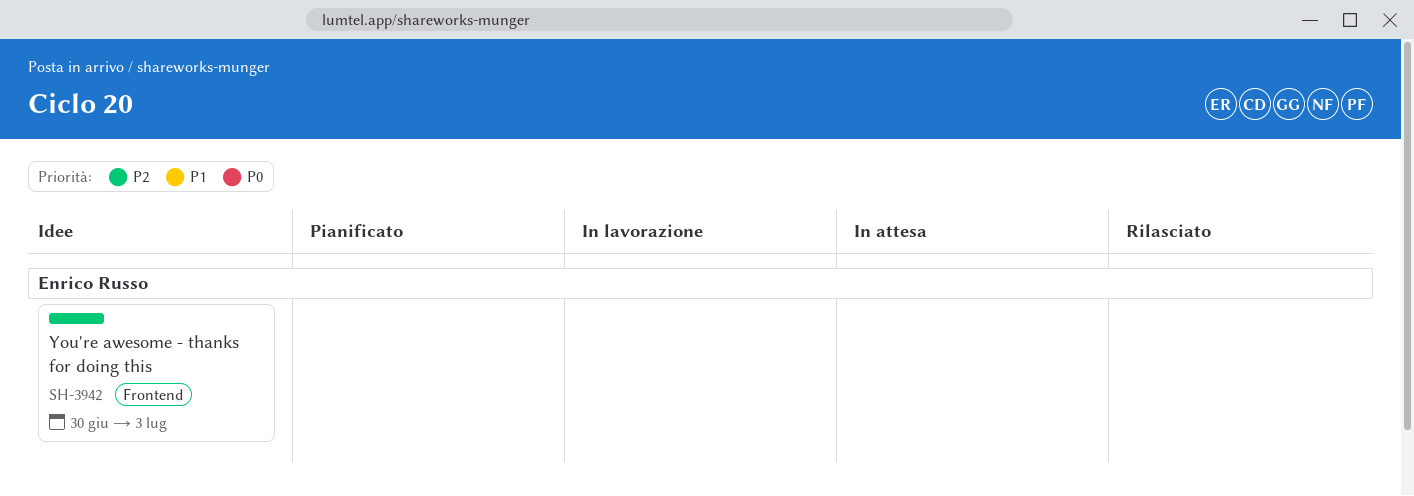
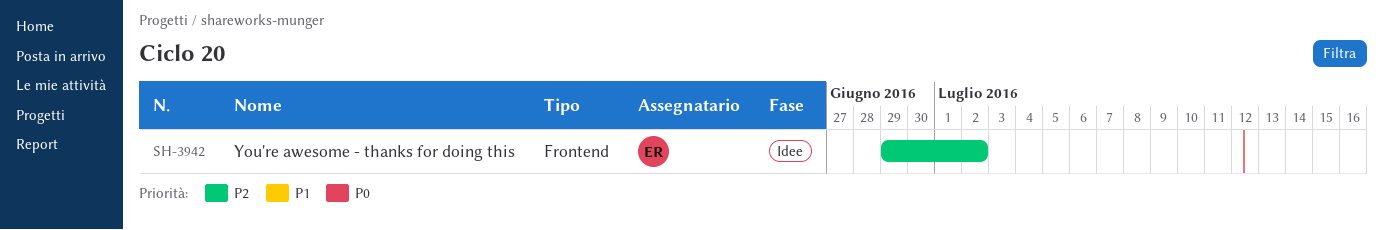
SH-3942, start: Jun 30 -> Jun 29
SH-3942, due: Jul 3 -> Jul 2

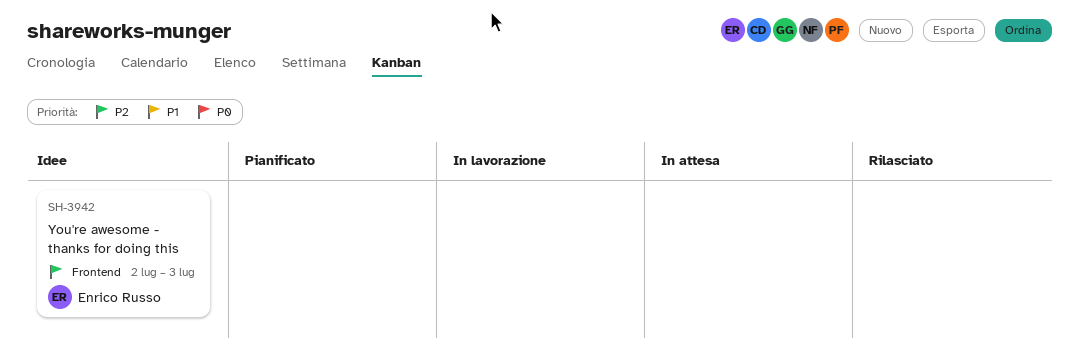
SH-3942, start: Jun 29 -> Jul 2
SH-3942, due: Jul 2 -> Jul 3

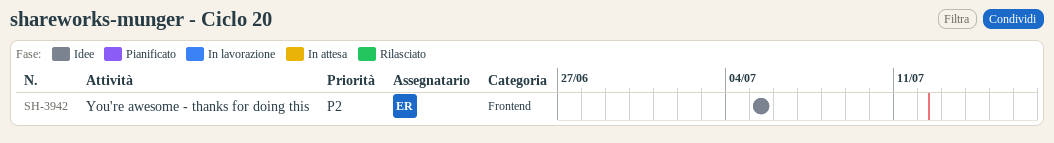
SH-3942, start: Jul 2 -> Jul 5
SH-3942, due: Jul 3 -> Jul 5

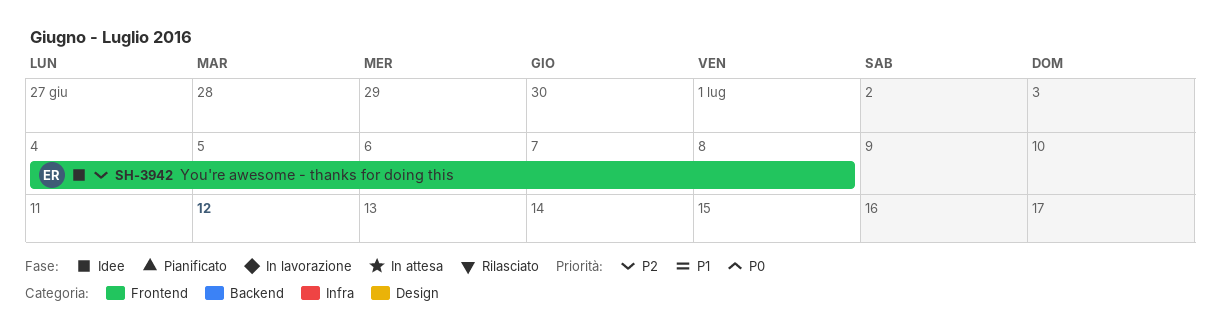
SH-3942, start: Jul 5 -> Jul 4
SH-3942, due: Jul 5 -> Jul 8

